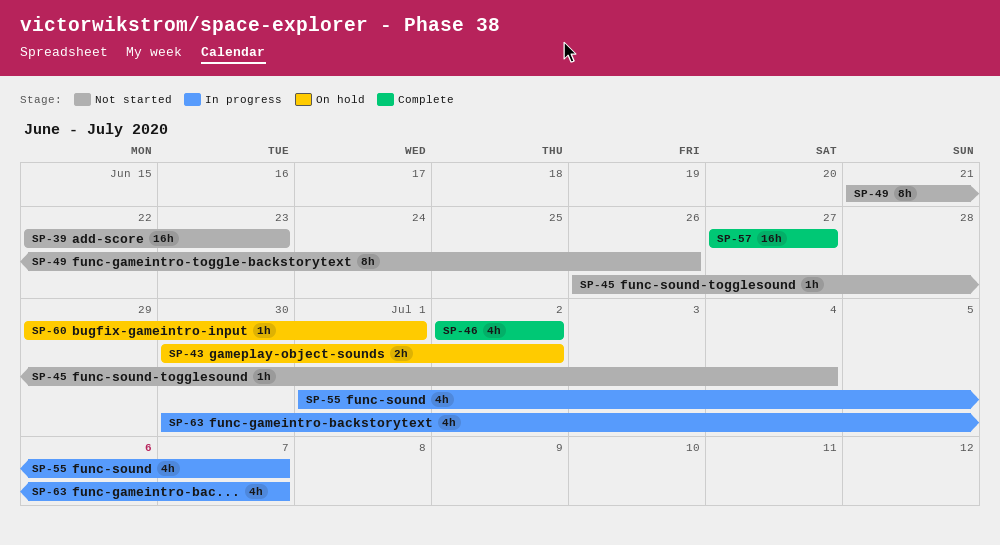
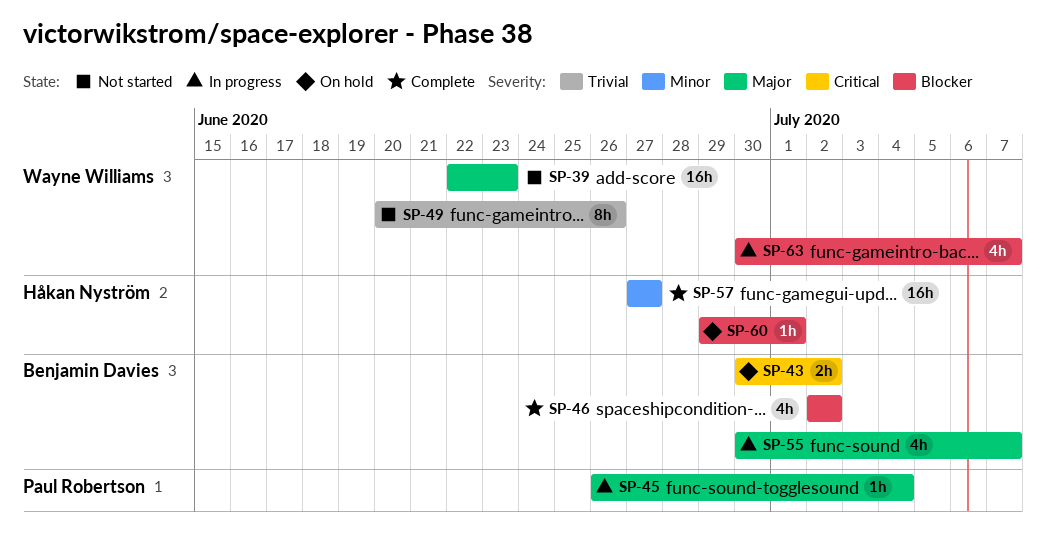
SP-45, status: Not started -> In progress
SP-49, start: Jun 21 -> Jun 20
SP-55, start: Jul 1 -> Jun 30

